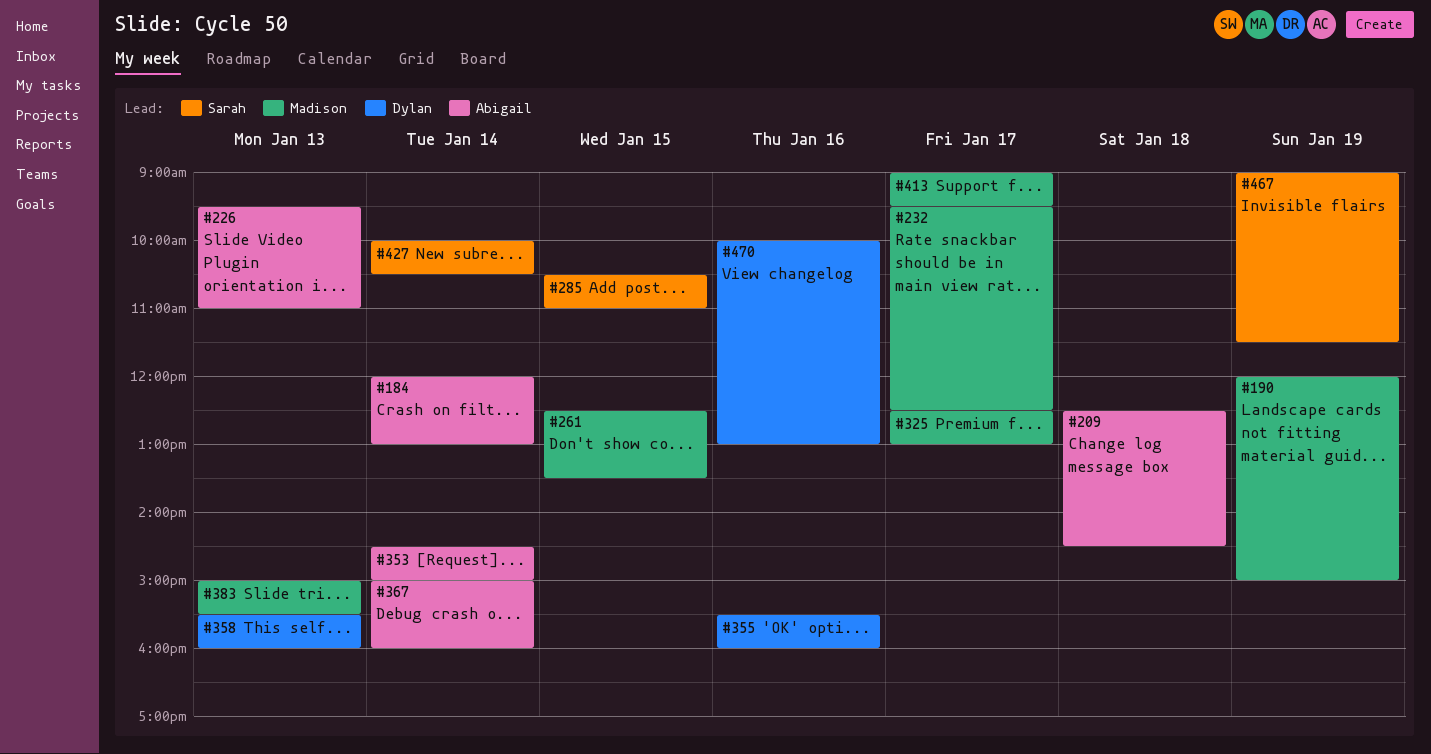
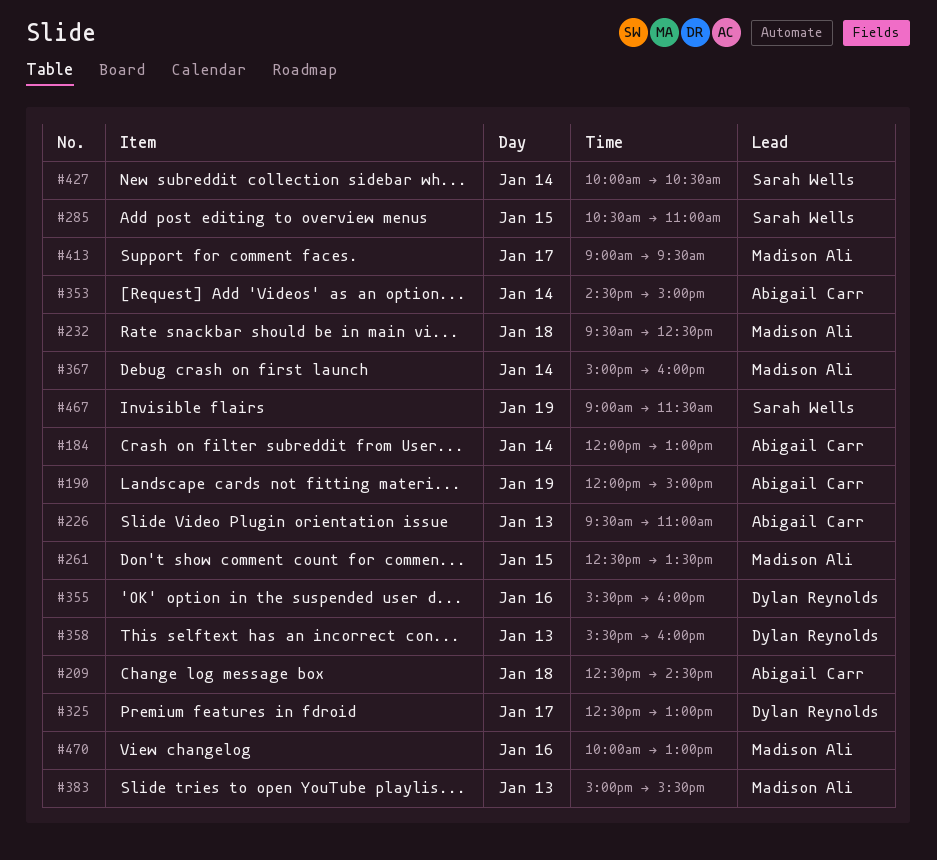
#190, owner: Madison Ali -> Abigail Carr
#232, day: Jan 17 -> Jan 18
#325, owner: Madison Ali -> Dylan Reynolds
#367, owner: Abigail Carr -> Madison Ali
#470, owner: Dylan Reynolds -> Madison Ali

